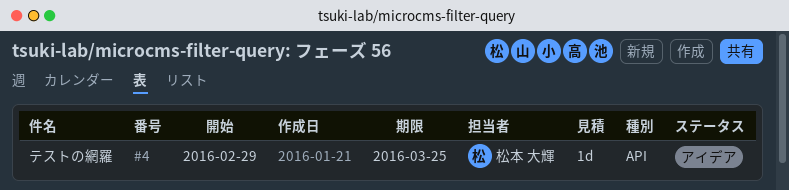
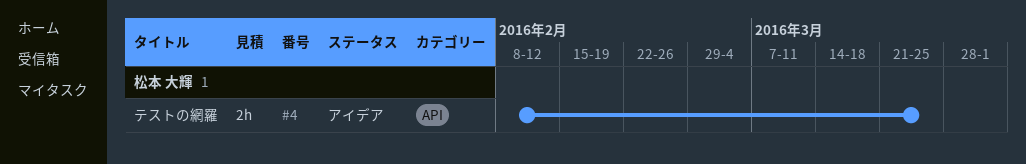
#4, estimate: 1d -> 2h
#4, start: Feb 29 -> Feb 8

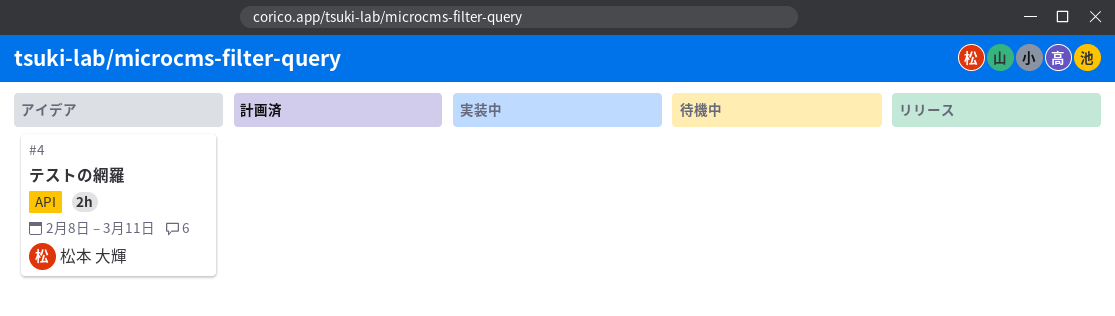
#4, due: Mar 25 -> Mar 11

